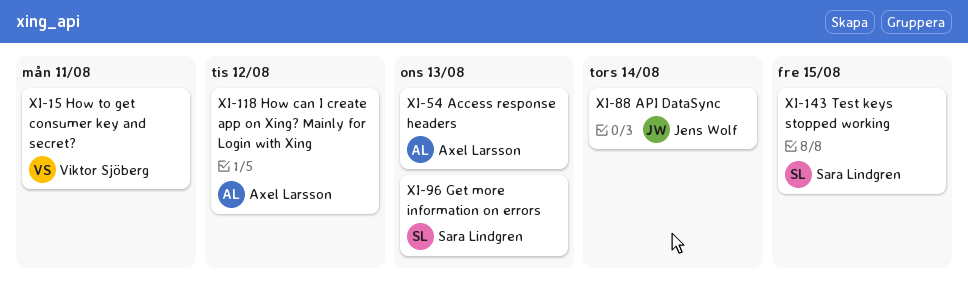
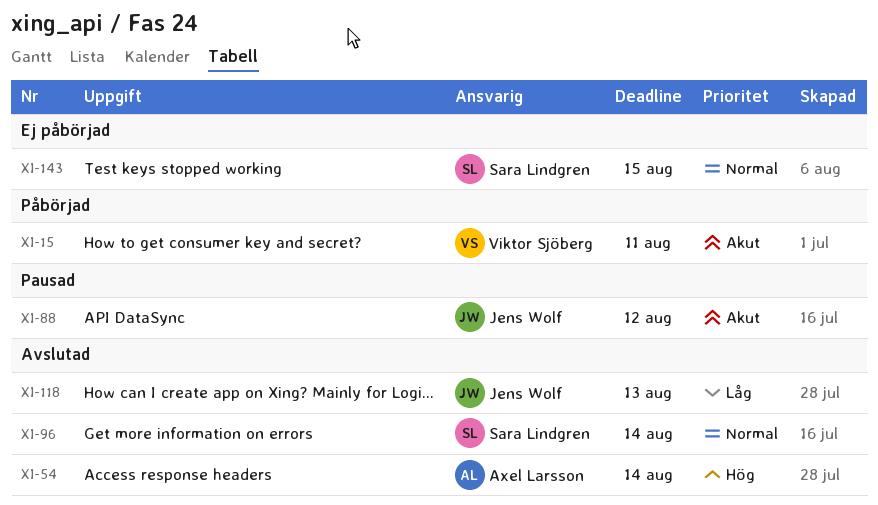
XI-54, due: Aug 13 -> Aug 14
XI-88, due: Aug 14 -> Aug 12
XI-96, due: Aug 13 -> Aug 14
XI-118, owner: Axel Larsson -> Jens Wolf
XI-118, due: Aug 12 -> Aug 13

